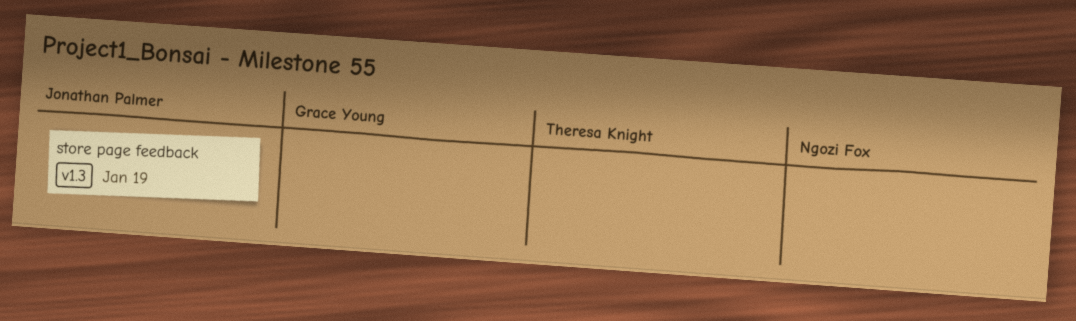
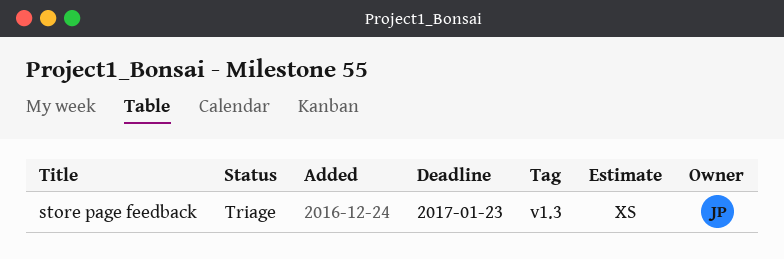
store page feedback, due: Jan 19 -> Jan 23

